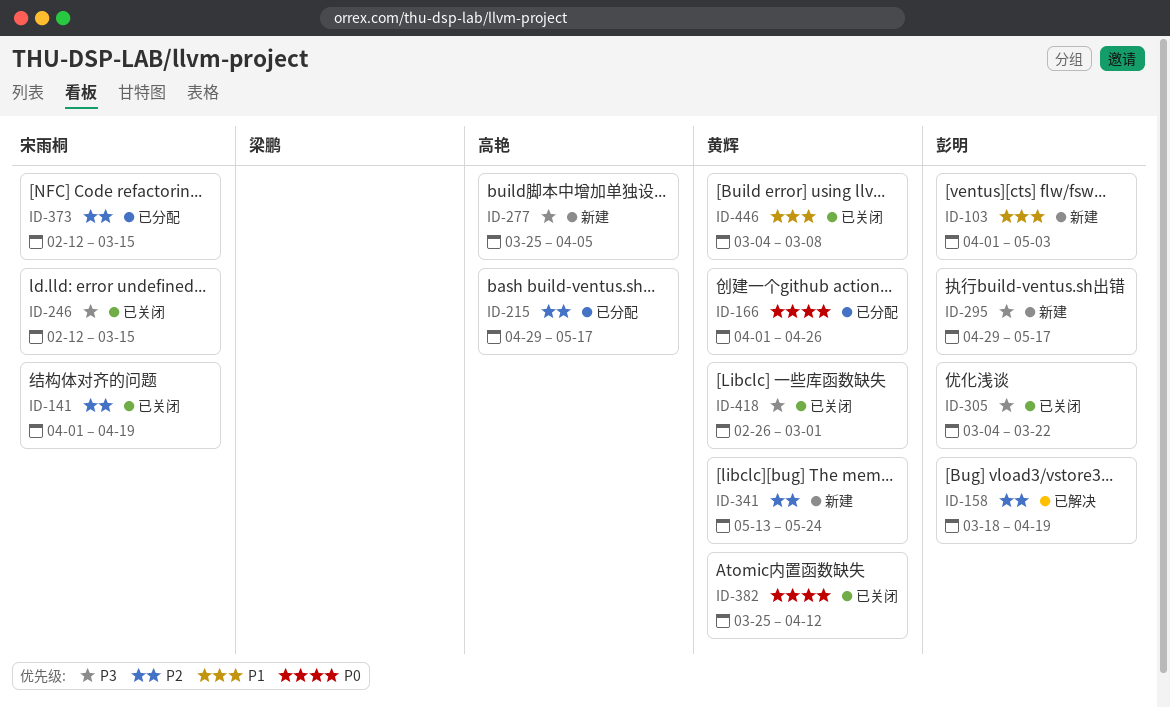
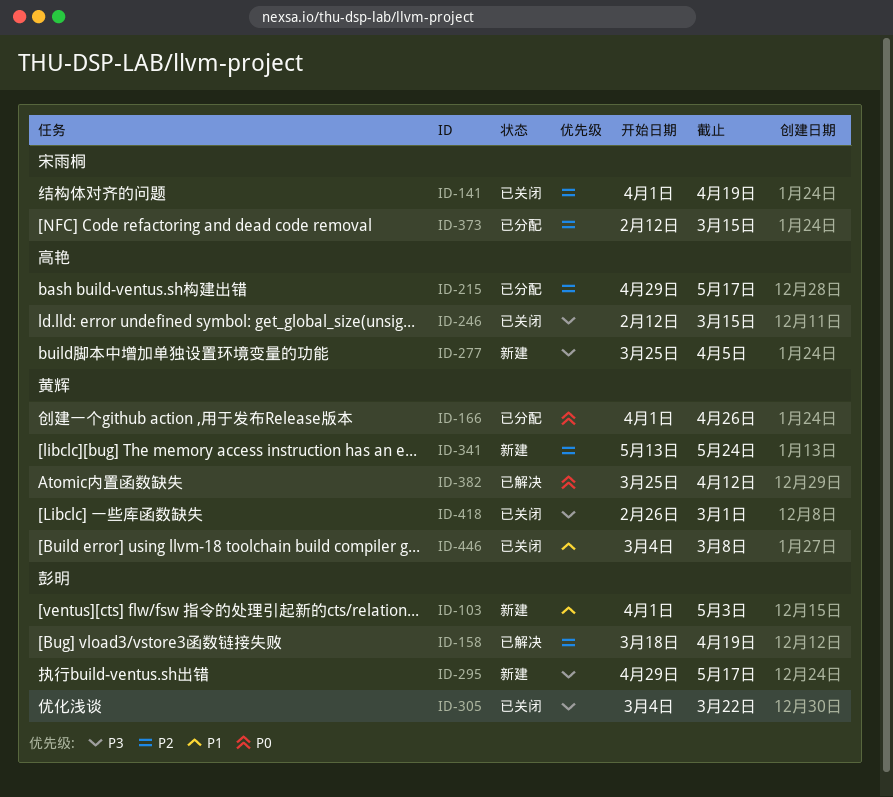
ID-246, owner: 宋雨桐 -> 高艳
ID-382, status: 已关闭 -> 已解决

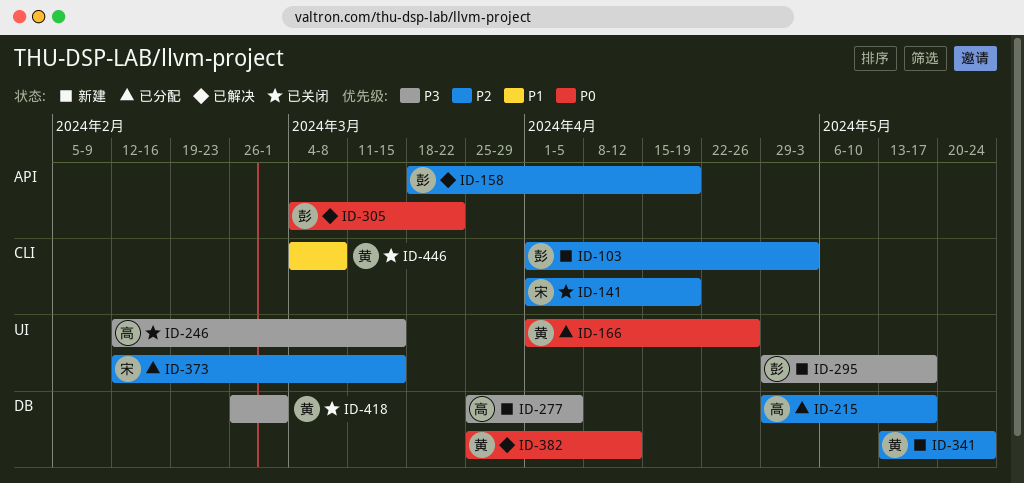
ID-103, priority: P1 -> P2
ID-305, status: 已关闭 -> 已解决
ID-305, priority: P3 -> P0

